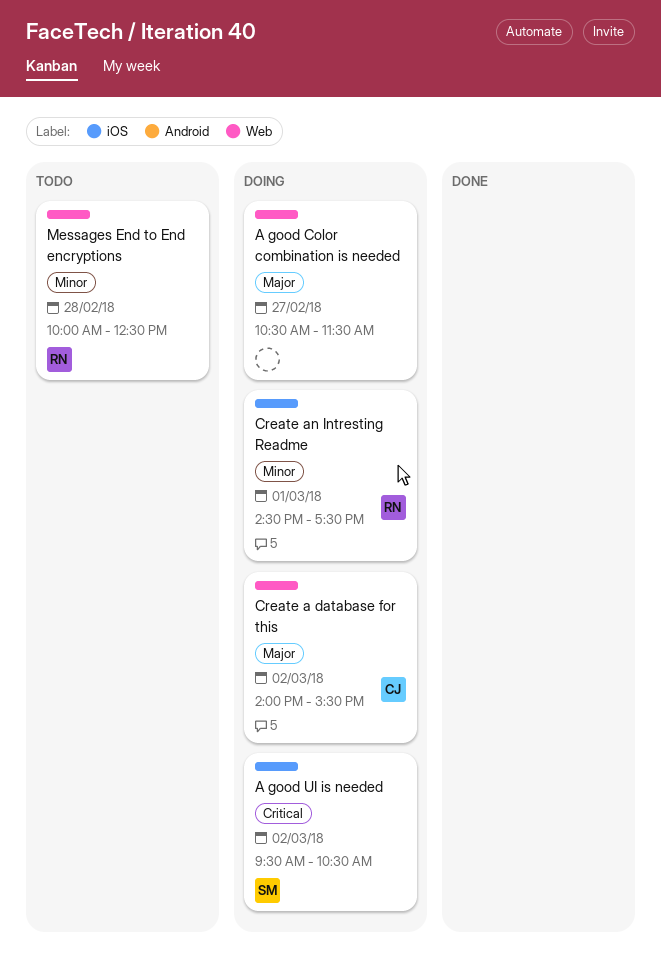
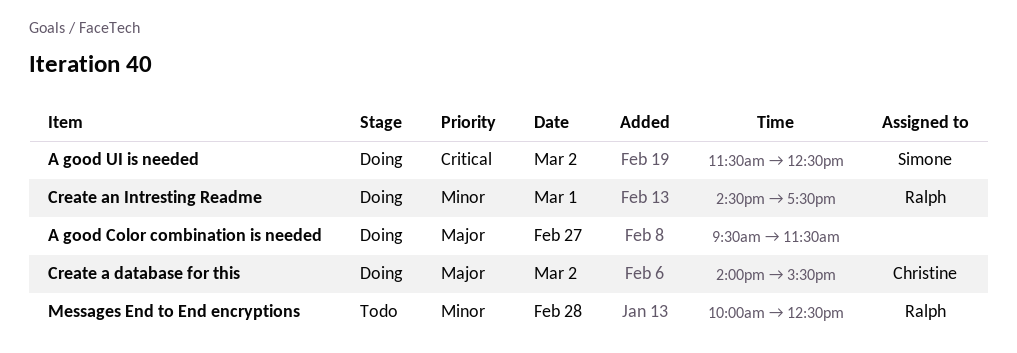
A good Color combination is needed, begins: 10:30 -> 09:30
A good UI is needed, begins: 09:30 -> 11:30
A good UI is needed, ends: 10:30 -> 12:30

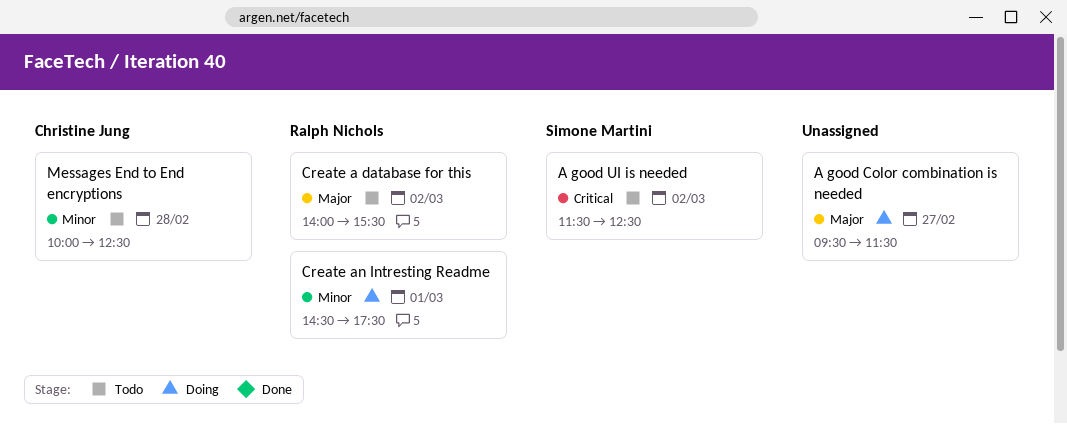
A good UI is needed, status: Doing -> Todo
Create a database for this, status: Doing -> Todo
Create a database for this, owner: Christine Jung -> Ralph Nichols
Messages End to End encryptions, owner: Ralph Nichols -> Christine Jung

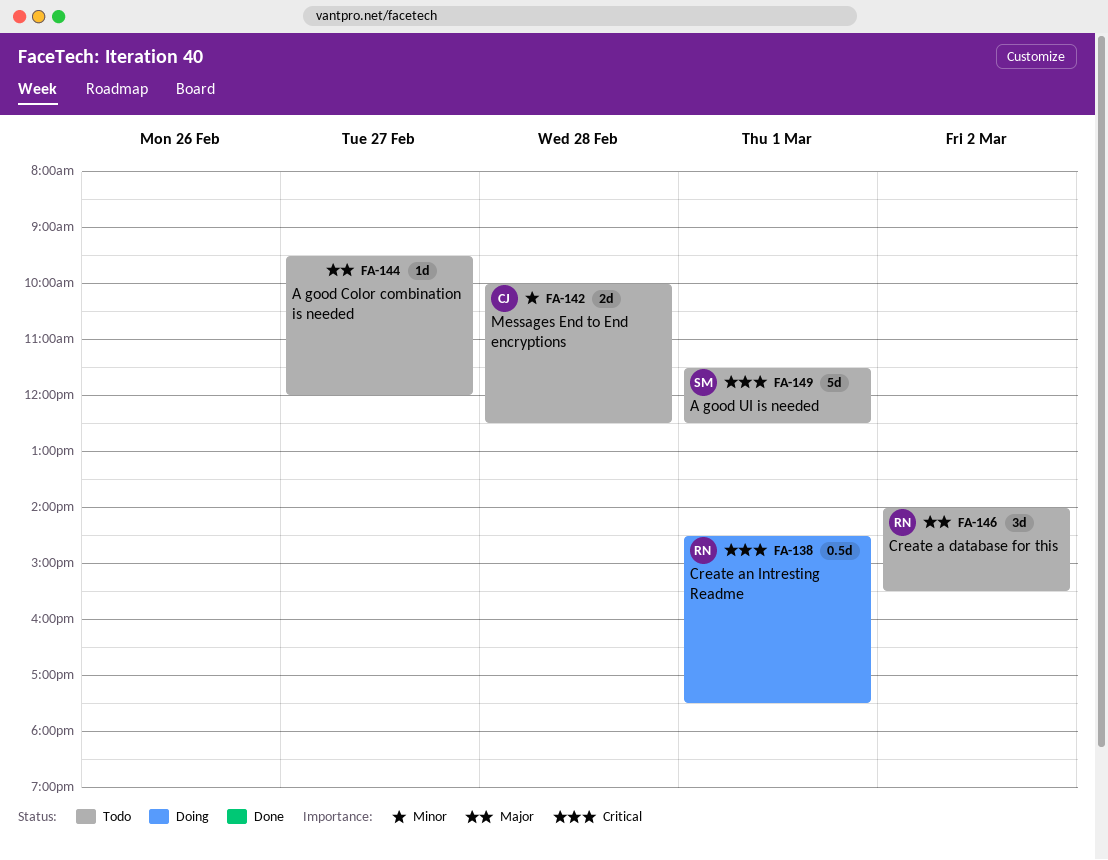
A good Color combination is needed, status: Doing -> Todo
A good Color combination is needed, ends: 11:30 -> 12:00
A good UI is needed, day: Mar 2 -> Mar 1
Create an Intresting Readme, priority: Minor -> Critical

